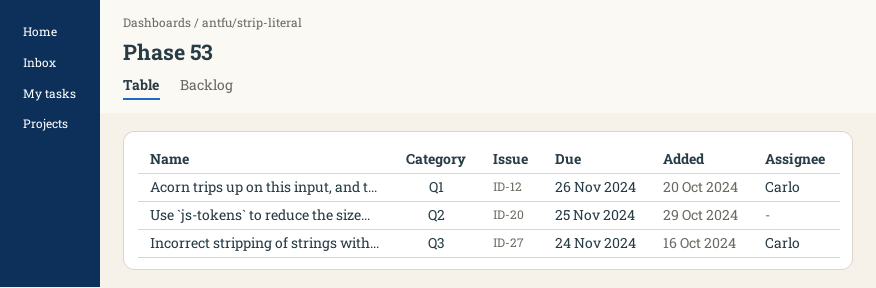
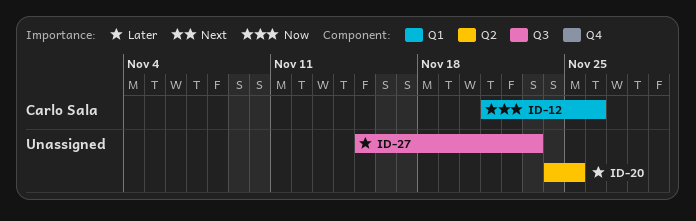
ID-27, owner: Carlo Sala -> none
ID-27, due: Nov 24 -> Nov 23

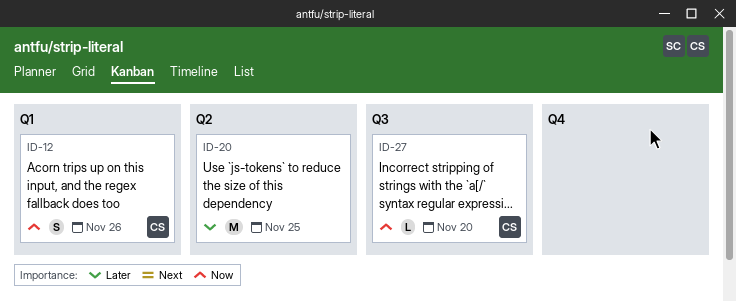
ID-27, owner: none -> Carlo Sala
ID-27, priority: Later -> Now
ID-27, due: Nov 23 -> Nov 20

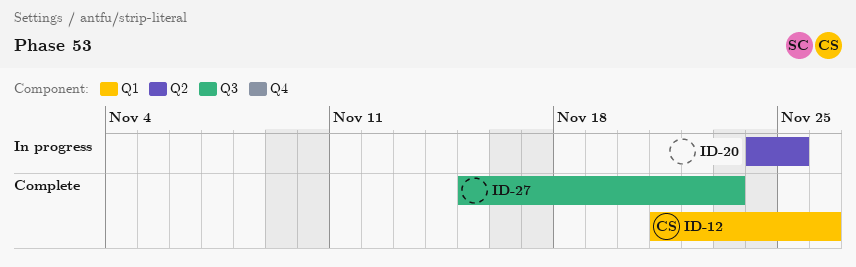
ID-27, owner: CS -> none
ID-27, due: Nov 20 -> Nov 23

